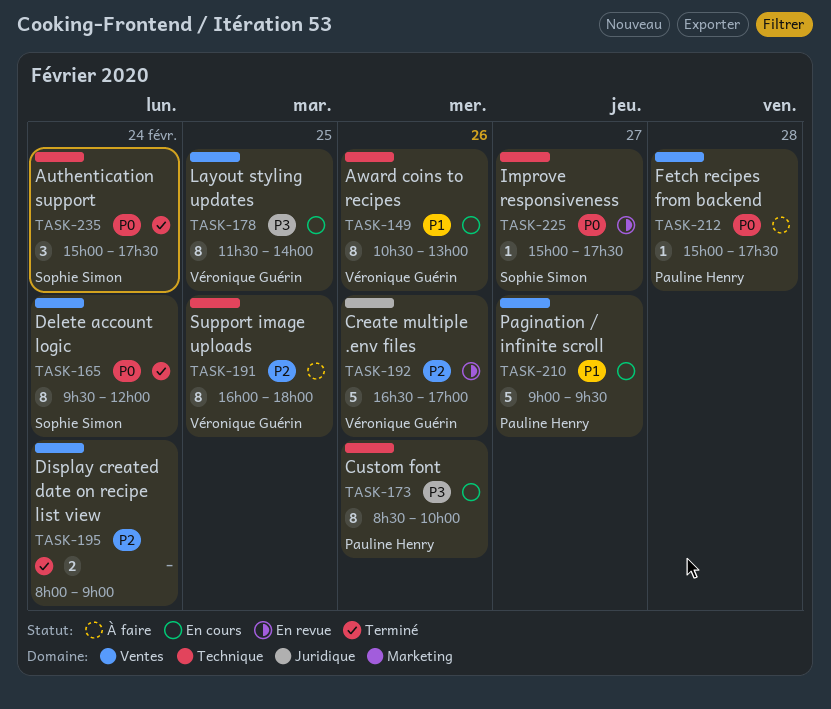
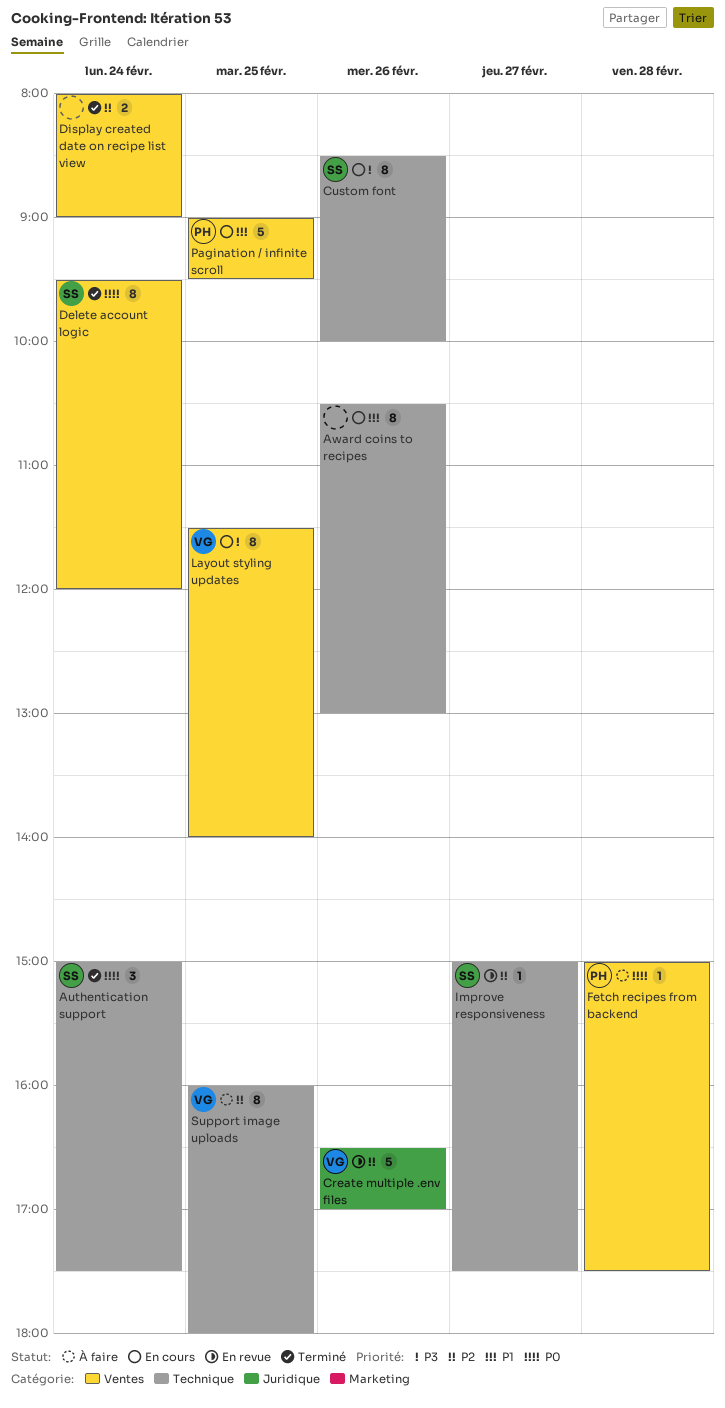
Award coins to recipes, owner: Véronique Guérin -> none
Custom font, owner: Pauline Henry -> Sophie Simon
Improve responsiveness, priority: P0 -> P2
Pagination / infinite scroll, day: Feb 27 -> Feb 25

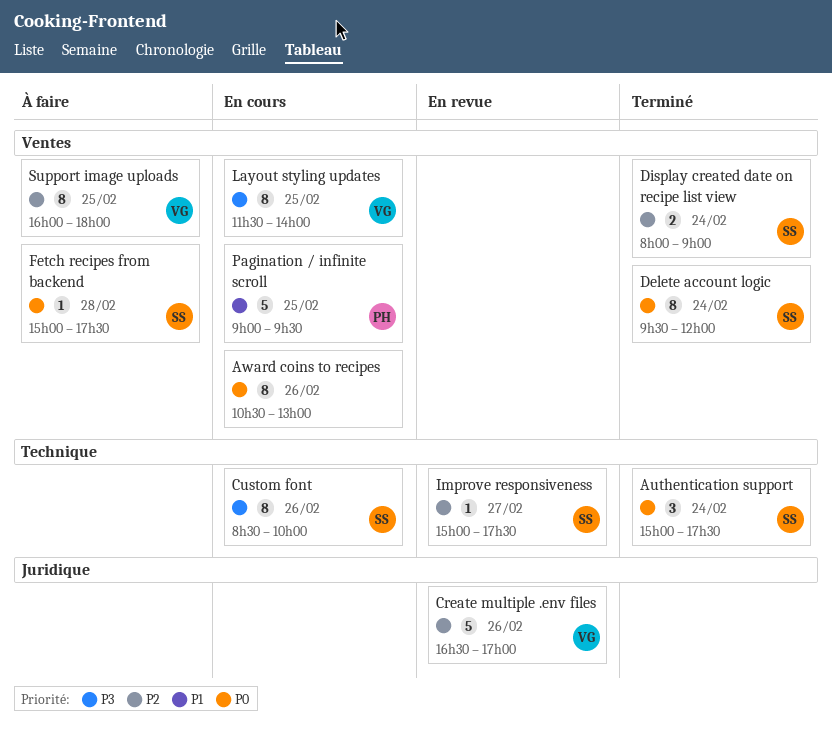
Award coins to recipes, priority: P1 -> P0
Award coins to recipes, label: Technique -> Ventes
Display created date on recipe list view, owner: none -> SS
Fetch recipes from backend, owner: PH -> SS
Support image uploads, label: Technique -> Ventes

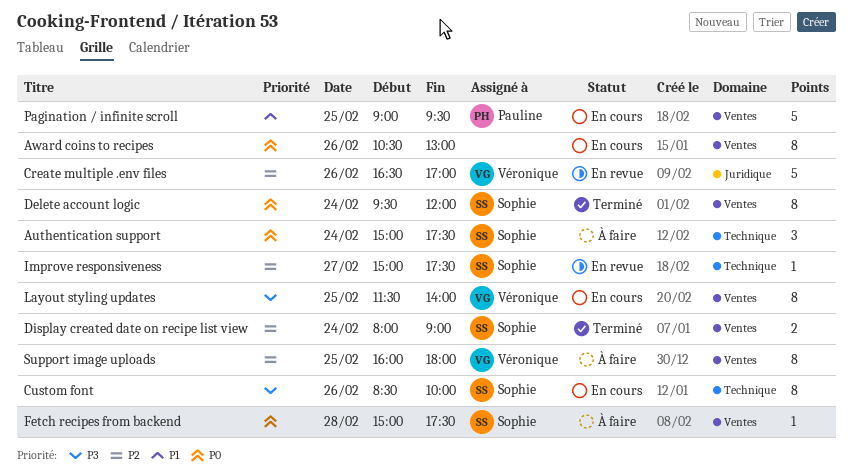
Authentication support, status: Terminé -> À faire

